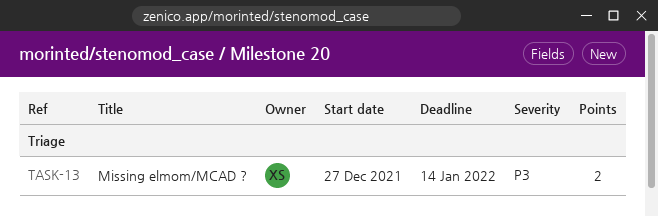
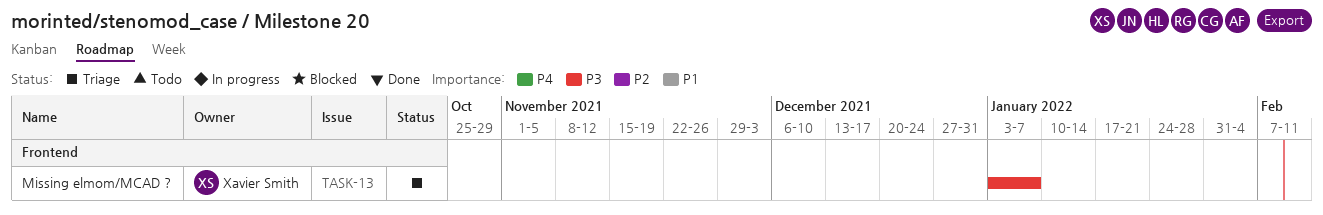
TASK-13, start: Dec 27 -> Jan 3
TASK-13, due: Jan 14 -> Jan 7

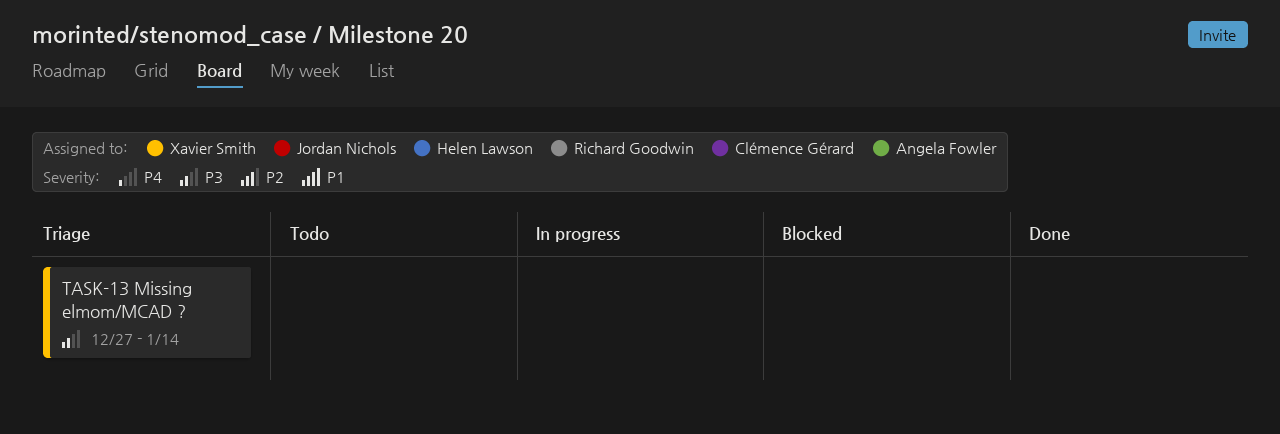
TASK-13, start: Jan 3 -> Dec 27
TASK-13, due: Jan 7 -> Jan 14

